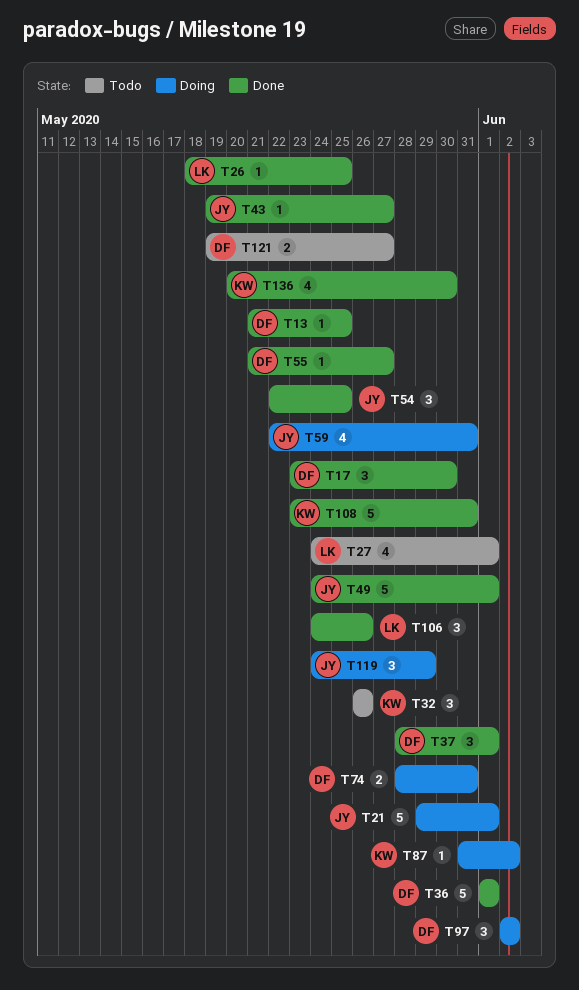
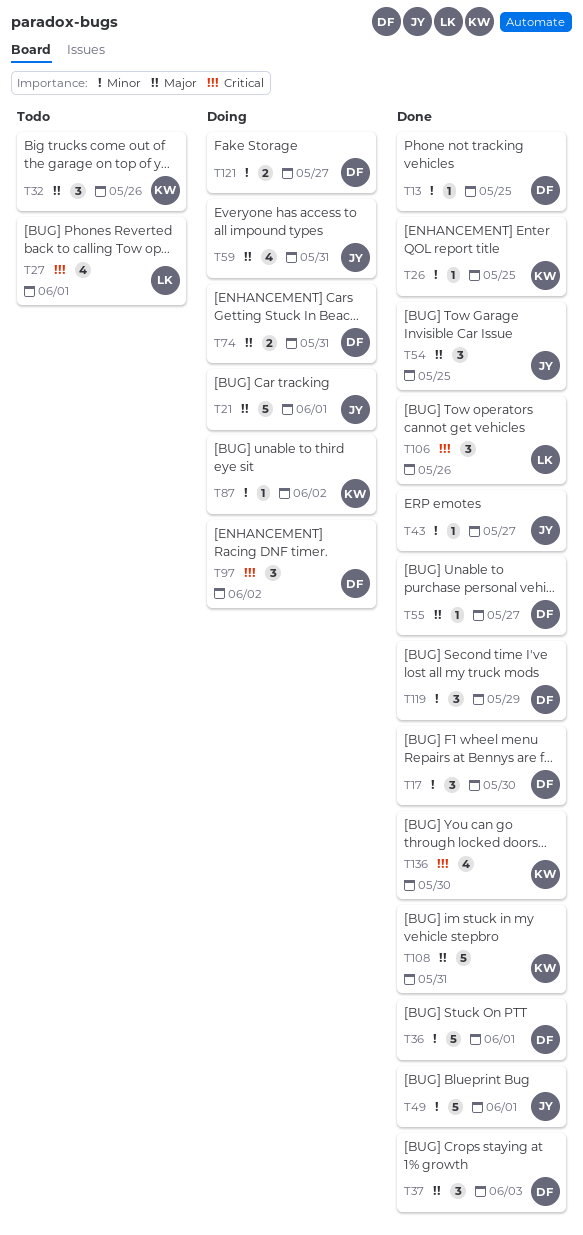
T26, owner: LK -> KW
T37, due: Jun 1 -> Jun 3
T119, status: Doing -> Done
T119, owner: JY -> DF
T121, status: Todo -> Doing

